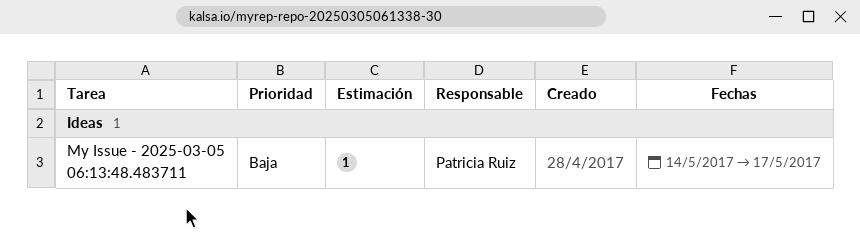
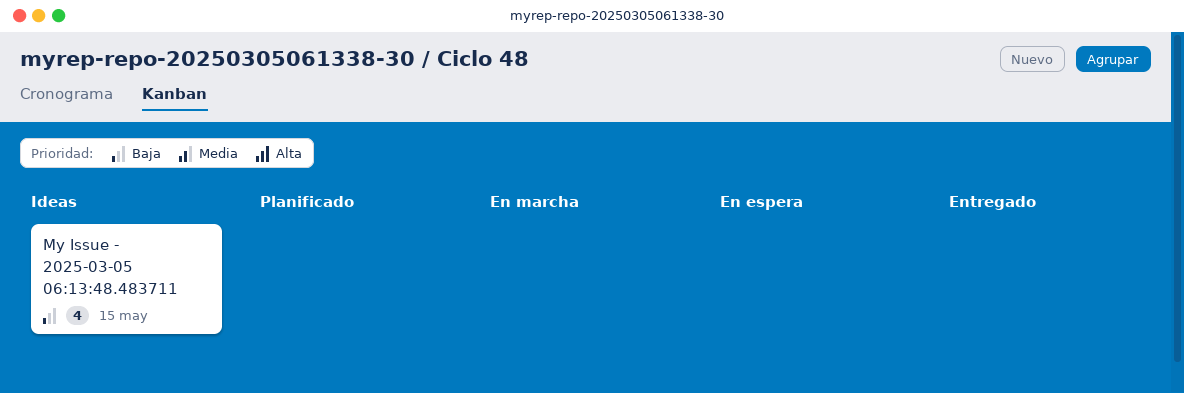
My Issue - 2025-03-05 06:13:48.483711, estimate: 1 -> 4
My Issue - 2025-03-05 06:13:48.483711, due: May 17 -> May 15

